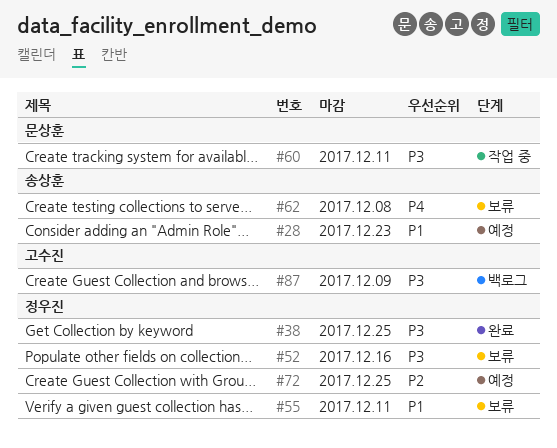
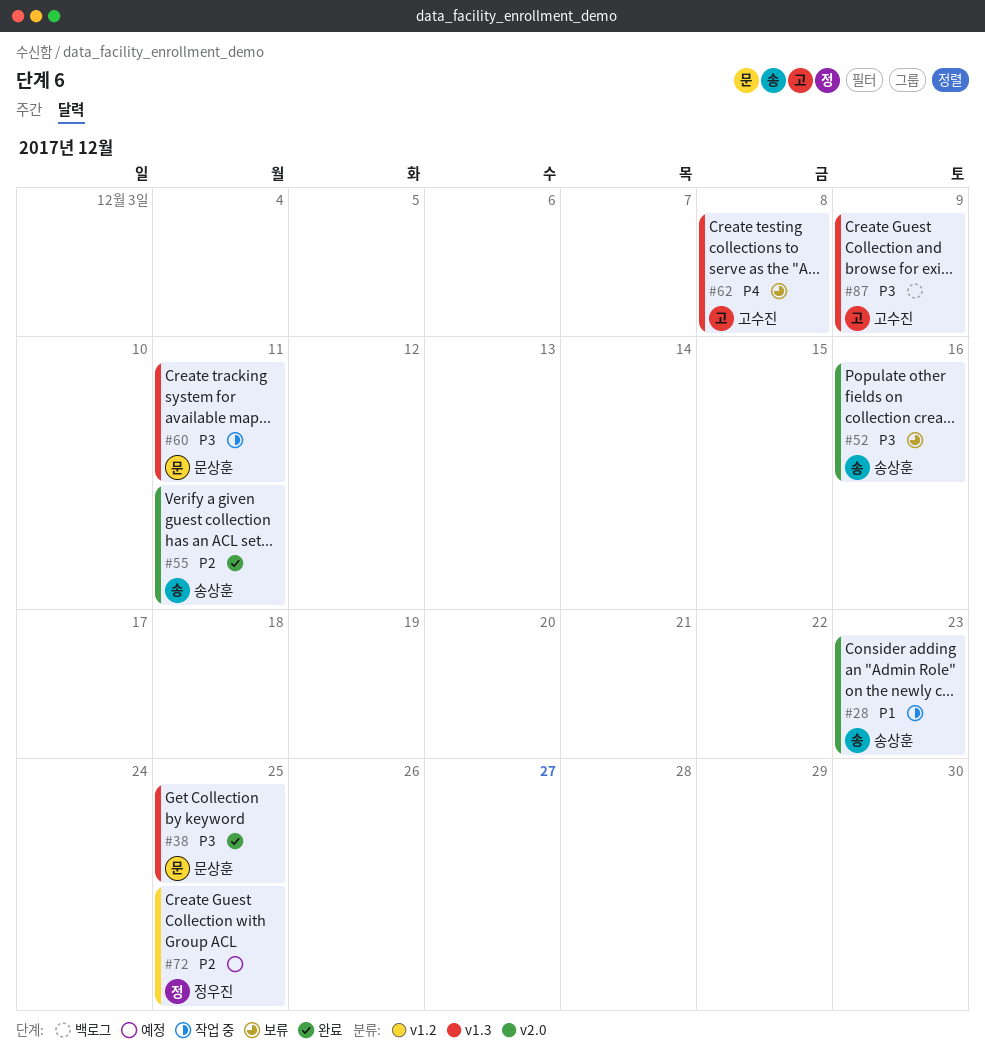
#28, status: 예정 -> 작업 중
#38, owner: 정우진 -> 문상훈
#52, owner: 정우진 -> 송상훈
#55, status: 보류 -> 완료
#55, owner: 정우진 -> 송상훈
#55, priority: P1 -> P2
#62, owner: 송상훈 -> 고수진

